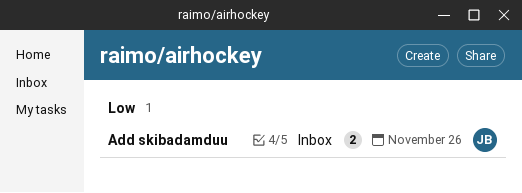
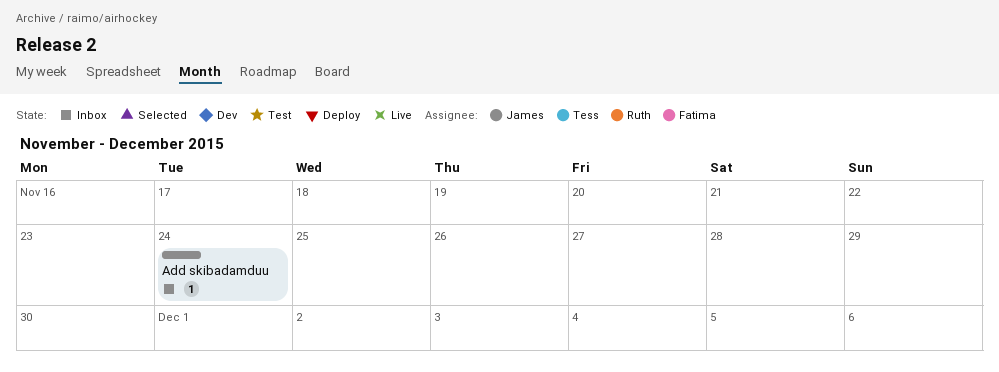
Add skibadamduu, estimate: 2 -> 1
Add skibadamduu, due: Nov 26 -> Nov 24

